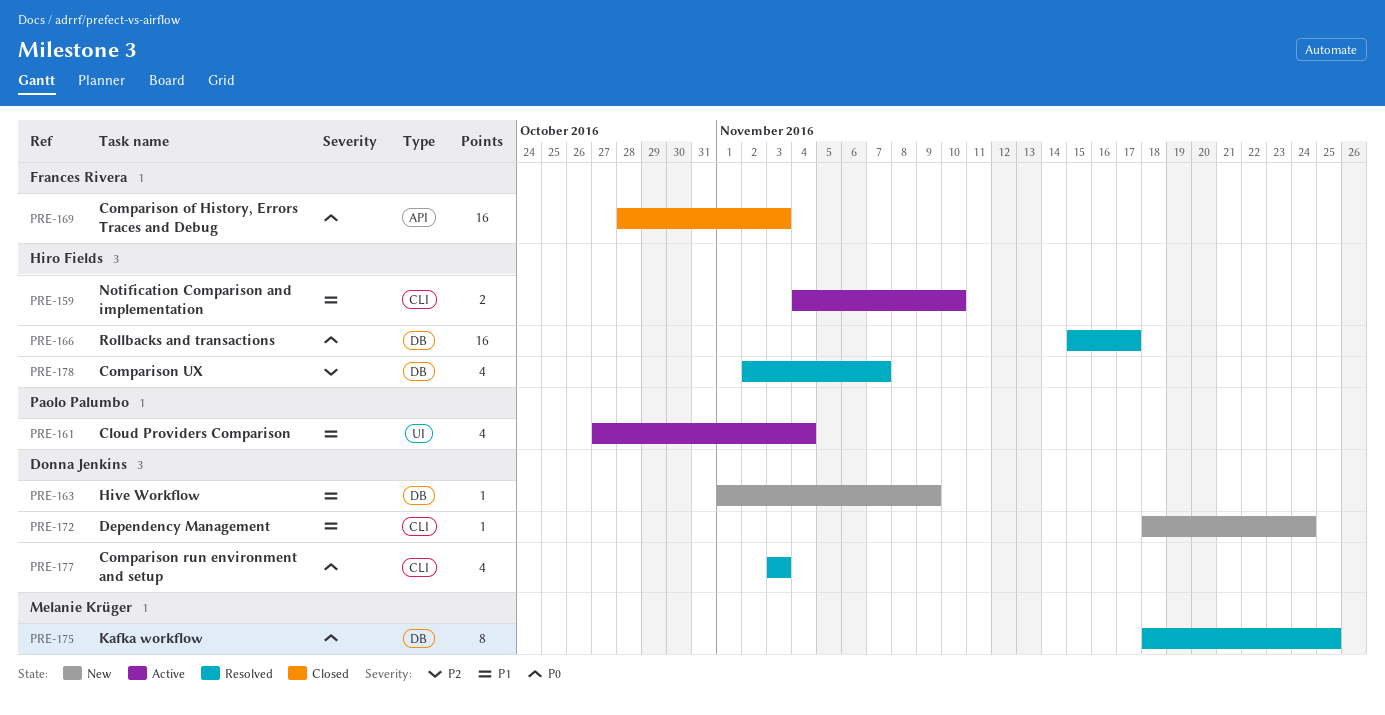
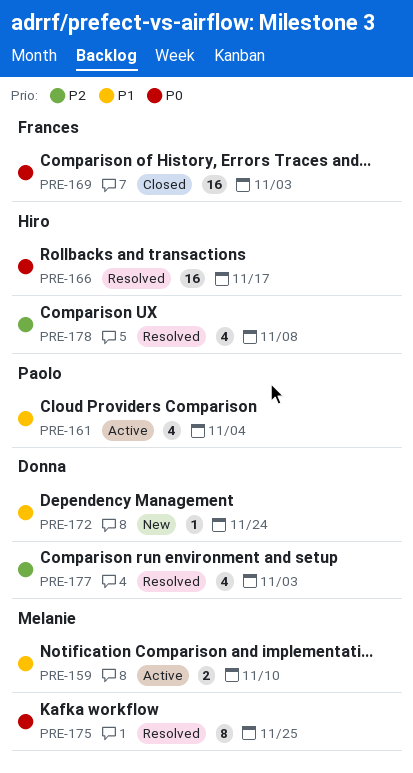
PRE-159, owner: Hiro Fields -> Melanie Krüger
PRE-163: present -> none
PRE-177, priority: P0 -> P2
PRE-178, due: Nov 7 -> Nov 8

